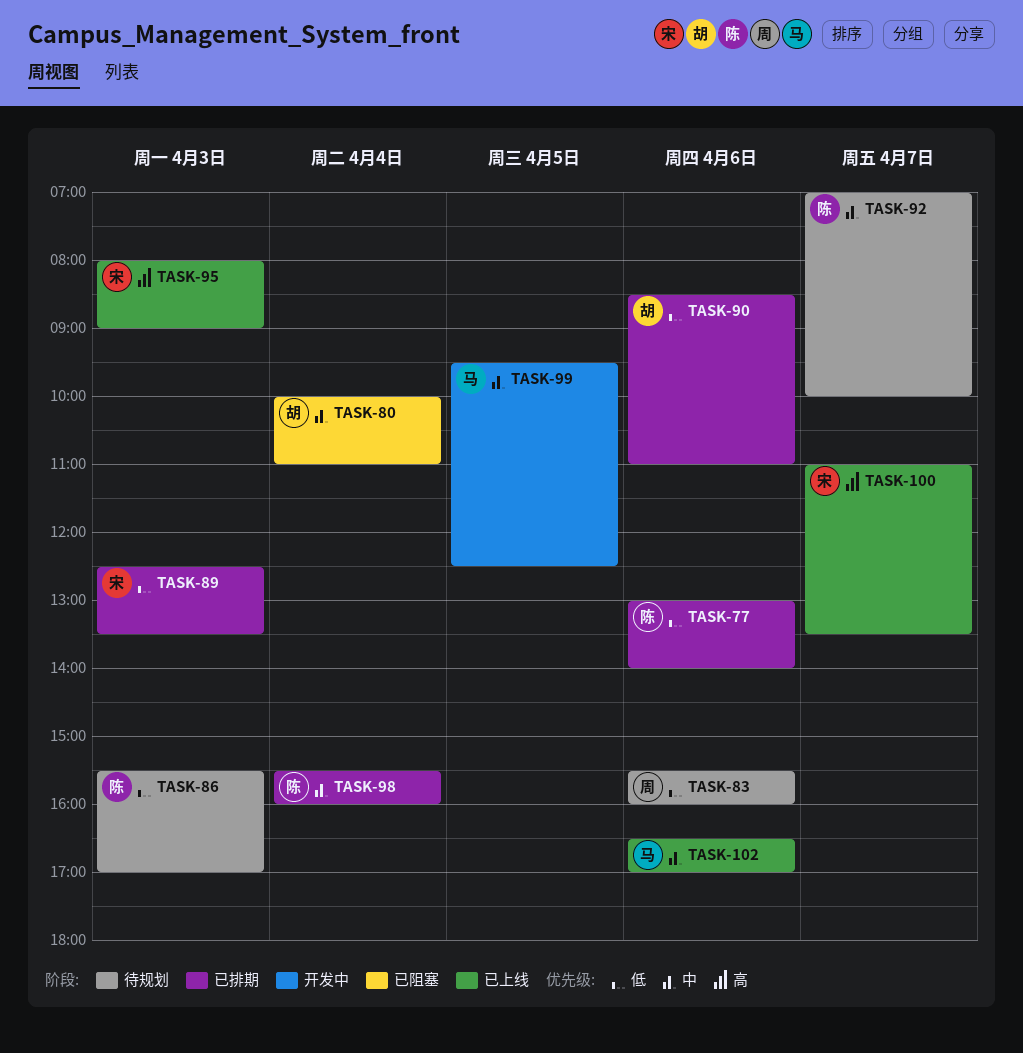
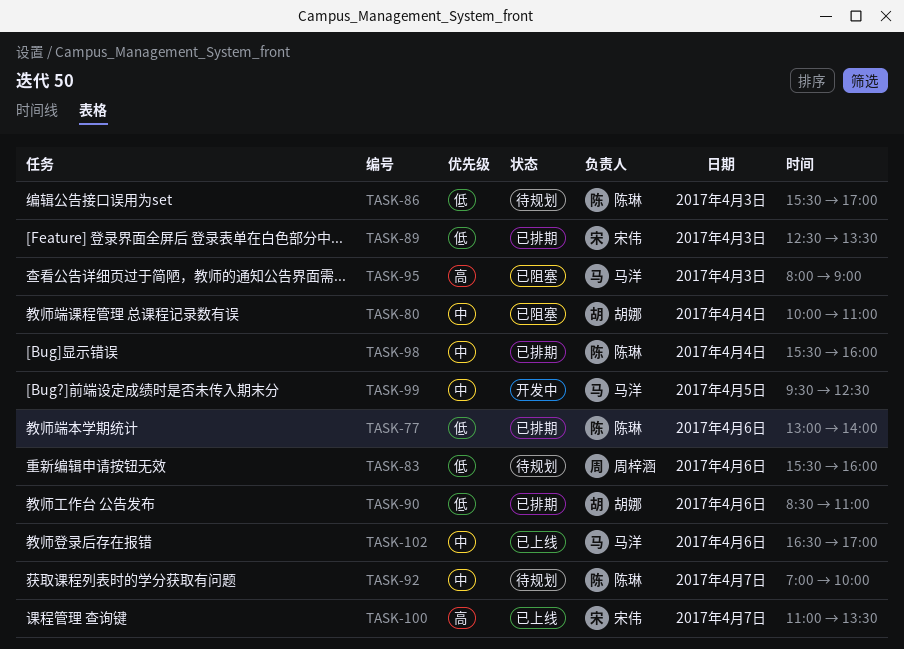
TASK-95, status: 已上线 -> 已阻塞
TASK-95, owner: 宋伟 -> 马洋

